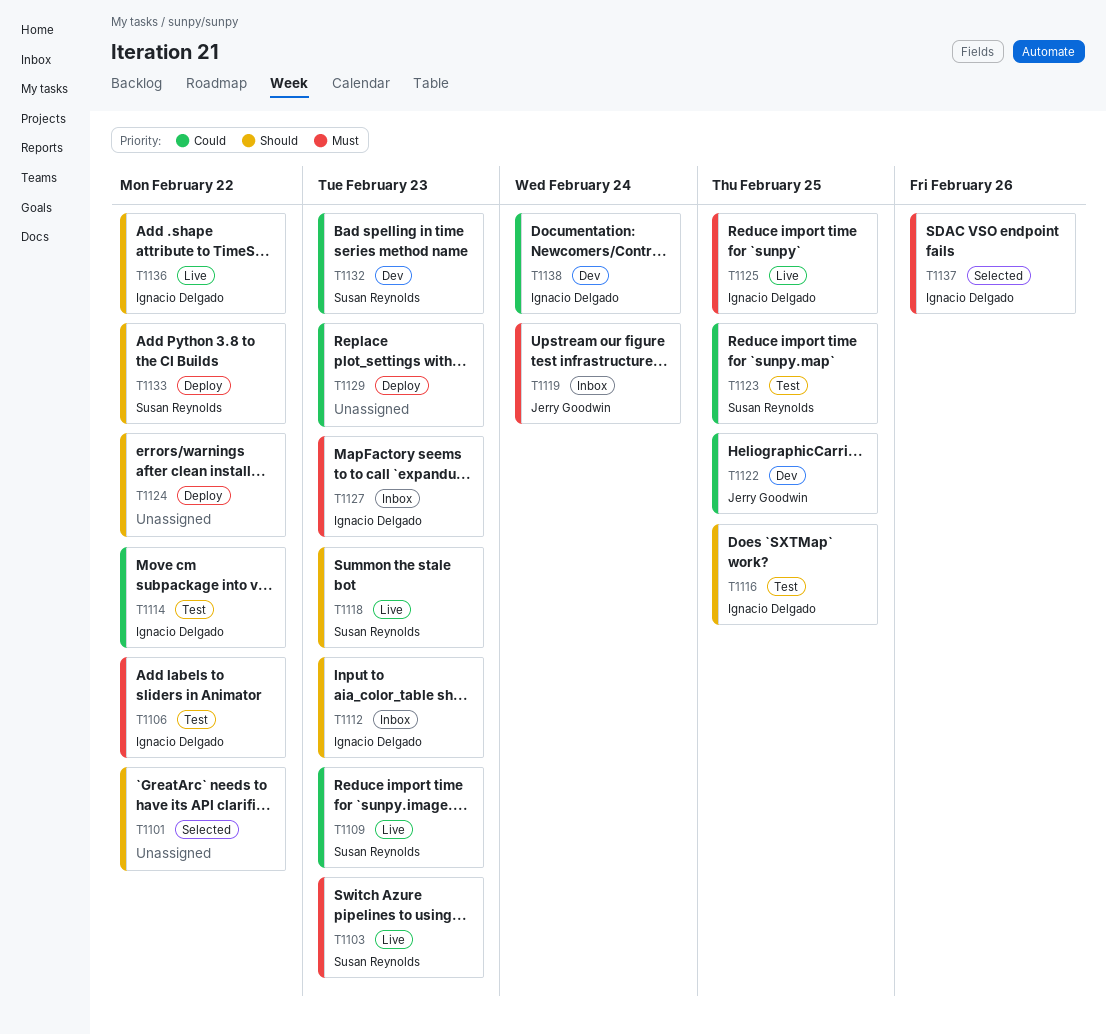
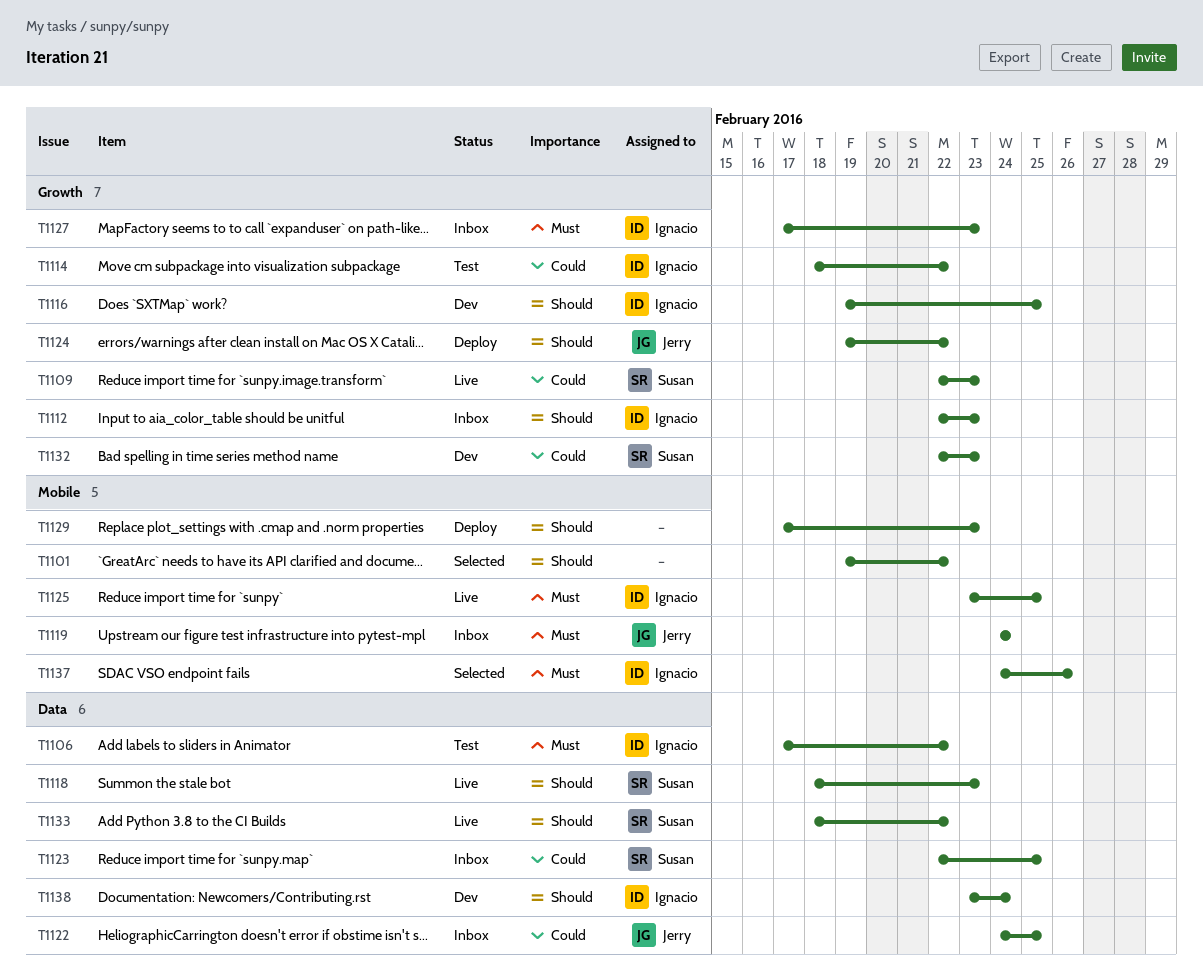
T1103: present -> none
T1116, status: Test -> Dev
T1122, status: Dev -> Inbox
T1123, status: Test -> Inbox
T1124, owner: none -> Jerry Goodwin
T1129, priority: Could -> Should
T1133, status: Deploy -> Live
T1136: present -> none
T1138, priority: Could -> Should

